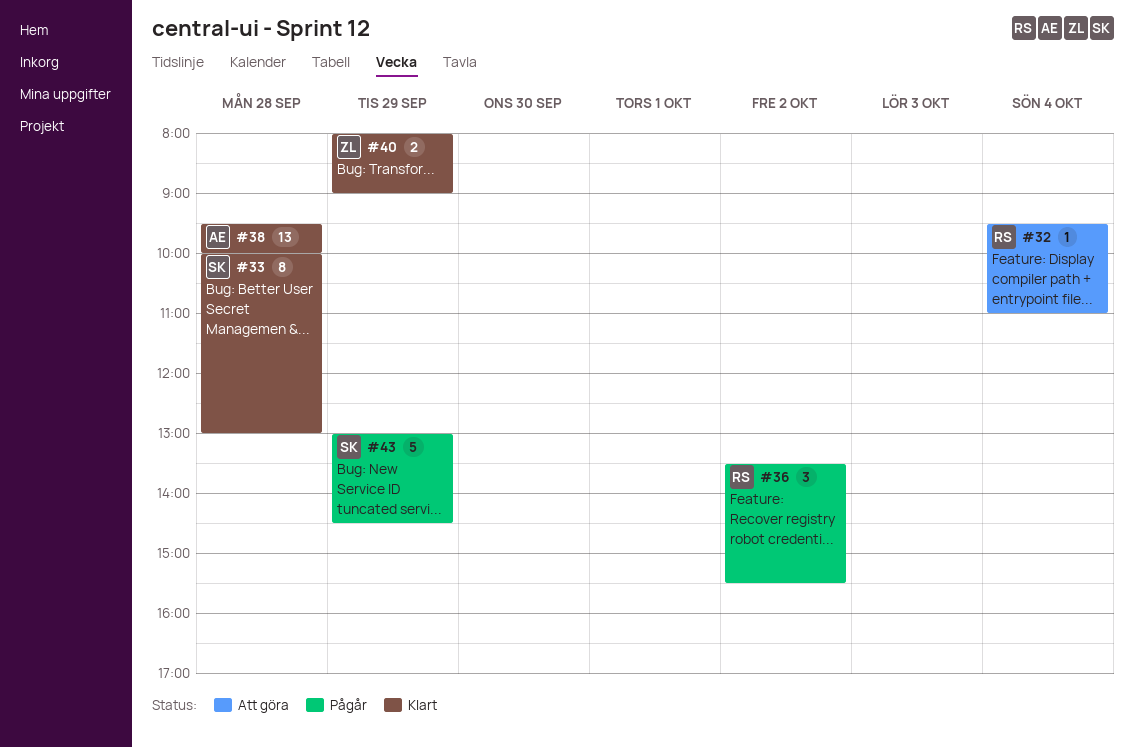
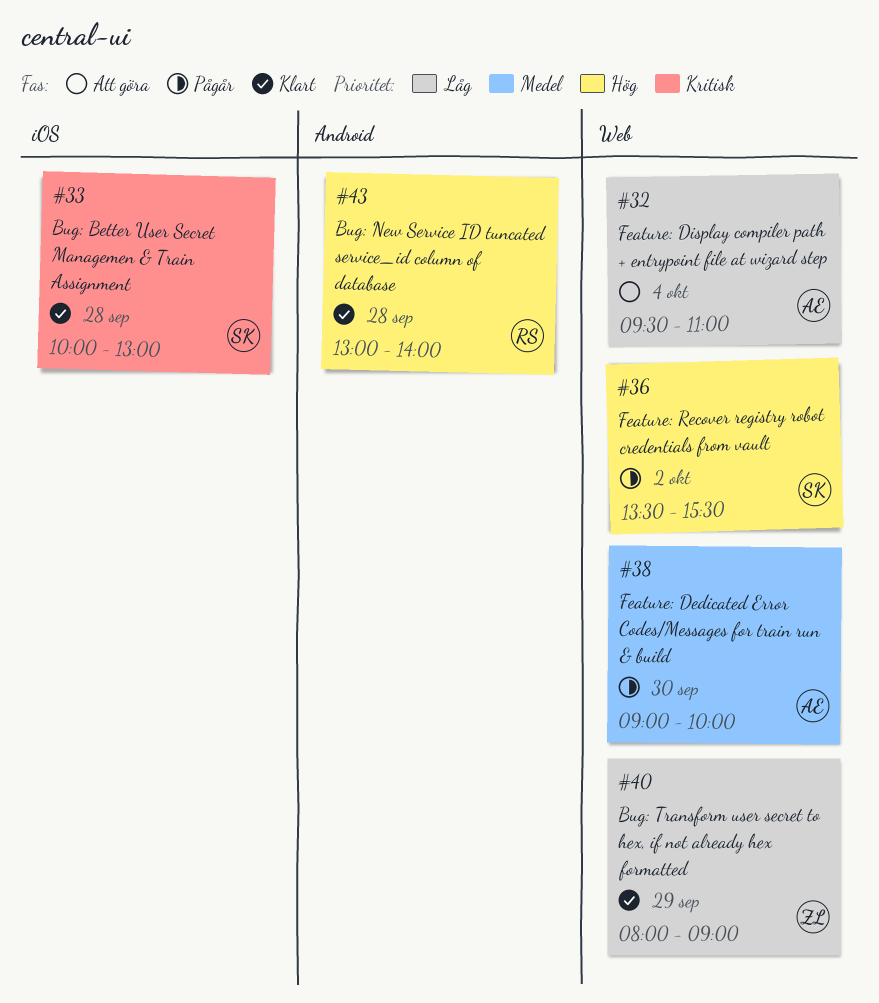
#32, owner: RS -> AE
#36, owner: RS -> SK
#38, status: Klart -> Pågår
#38, day: Sep 28 -> Sep 30
#38, begins: 09:30 -> 09:00
#43, status: Pågår -> Klart
#43, owner: SK -> RS
#43, day: Sep 29 -> Sep 28
#43, ends: 14:30 -> 14:00

